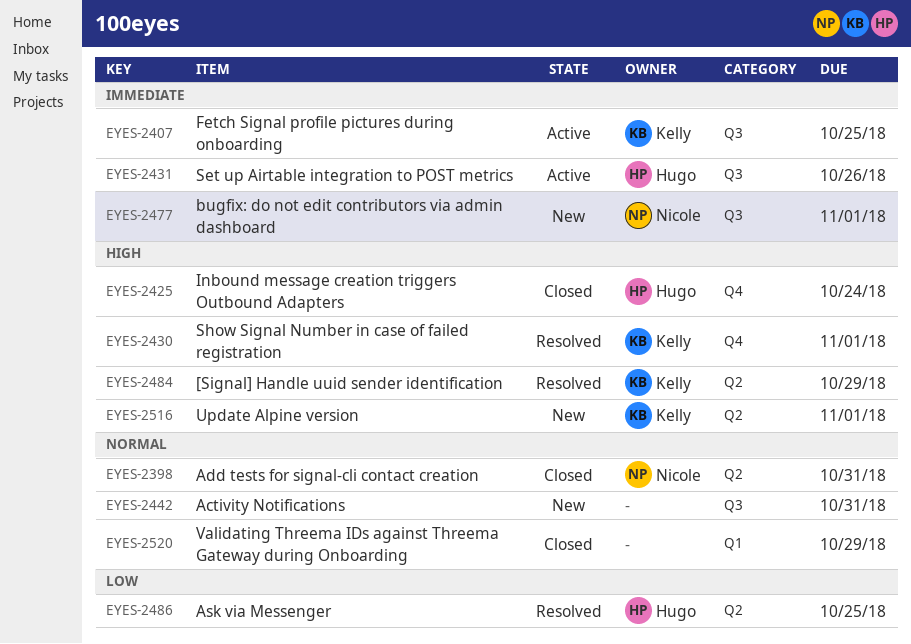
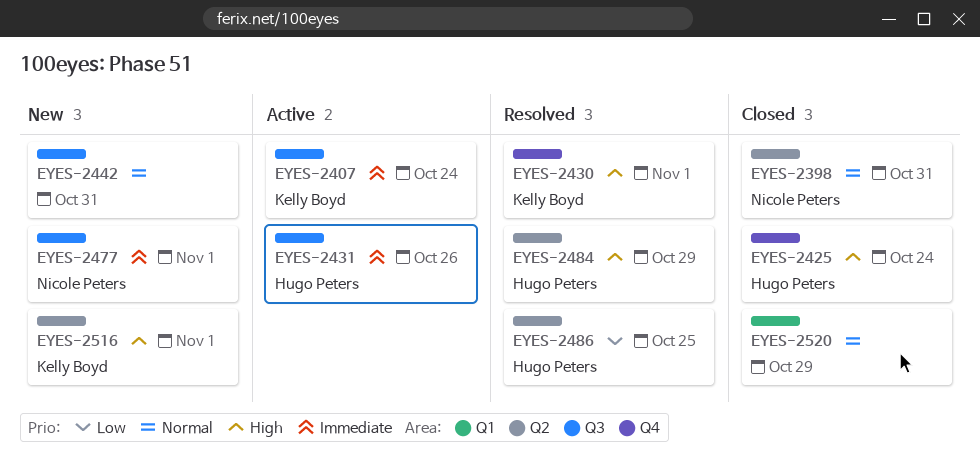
EYES-2407, due: Oct 25 -> Oct 24
EYES-2484, owner: Kelly Boyd -> Hugo Peters

